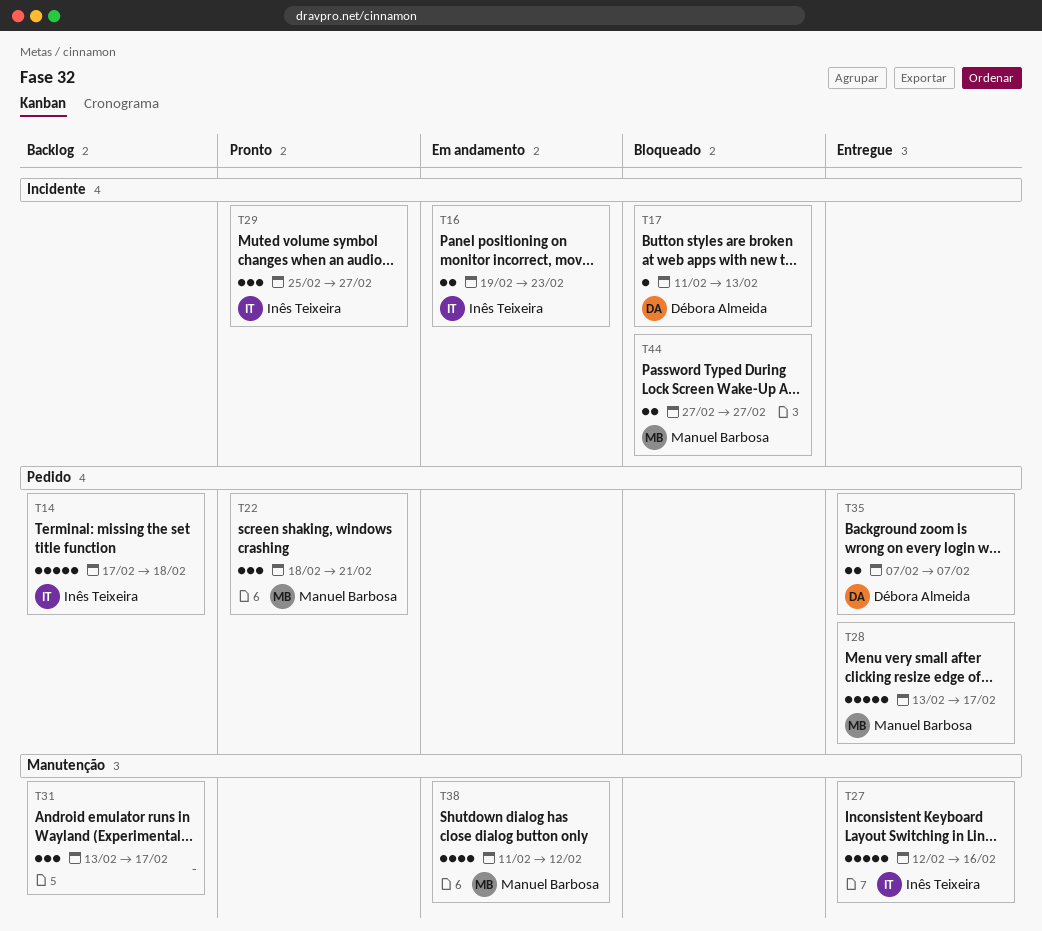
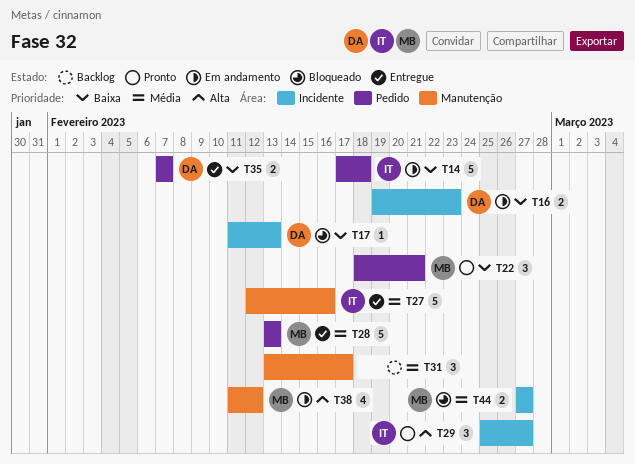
T14, status: Backlog -> Em andamento
T16, owner: Inês Teixeira -> Débora Almeida
T28, due: Feb 17 -> Feb 13

